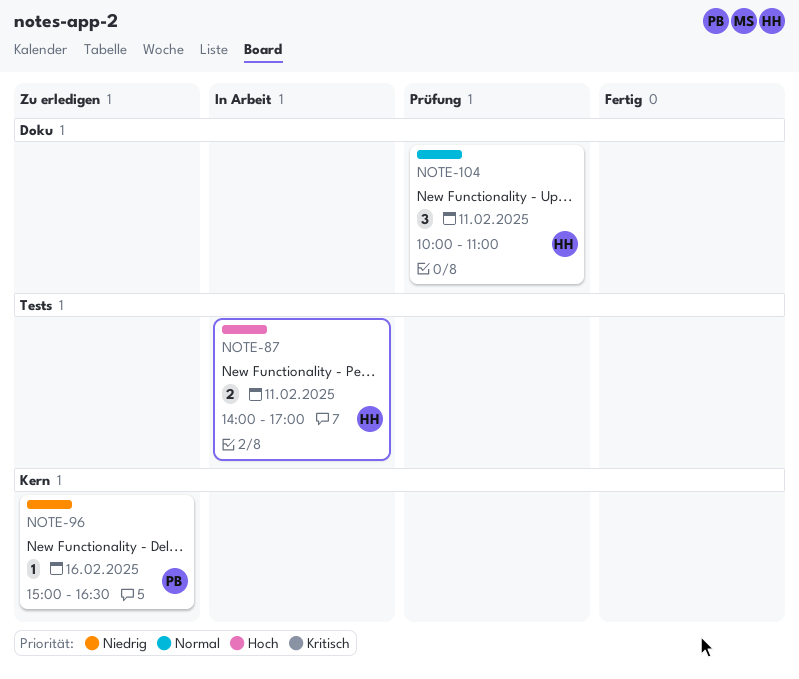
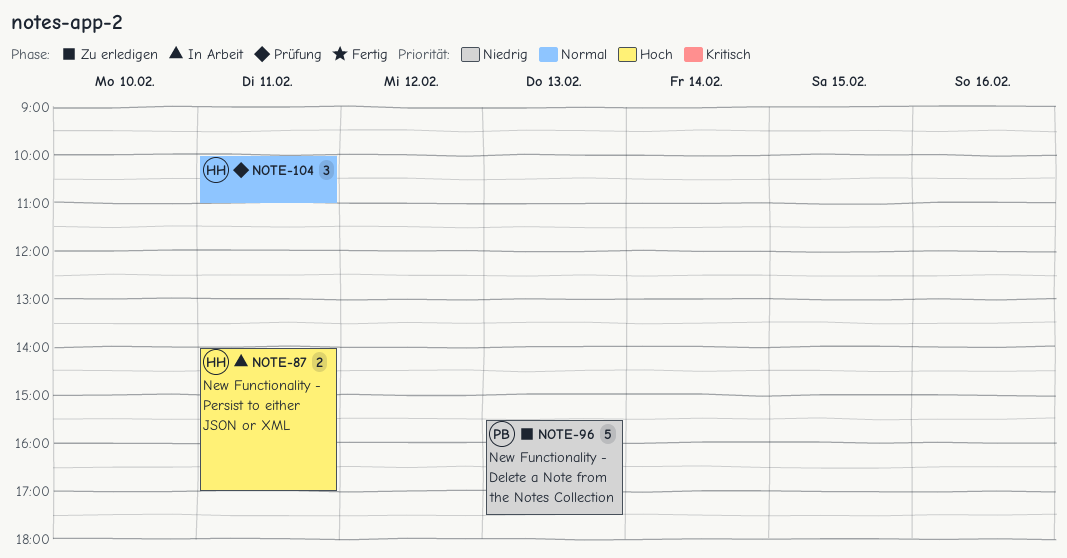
NOTE-96, estimate: 1 -> 5
NOTE-96, day: Feb 16 -> Feb 13
NOTE-96, begins: 15:00 -> 15:30
NOTE-96, ends: 16:30 -> 17:30

